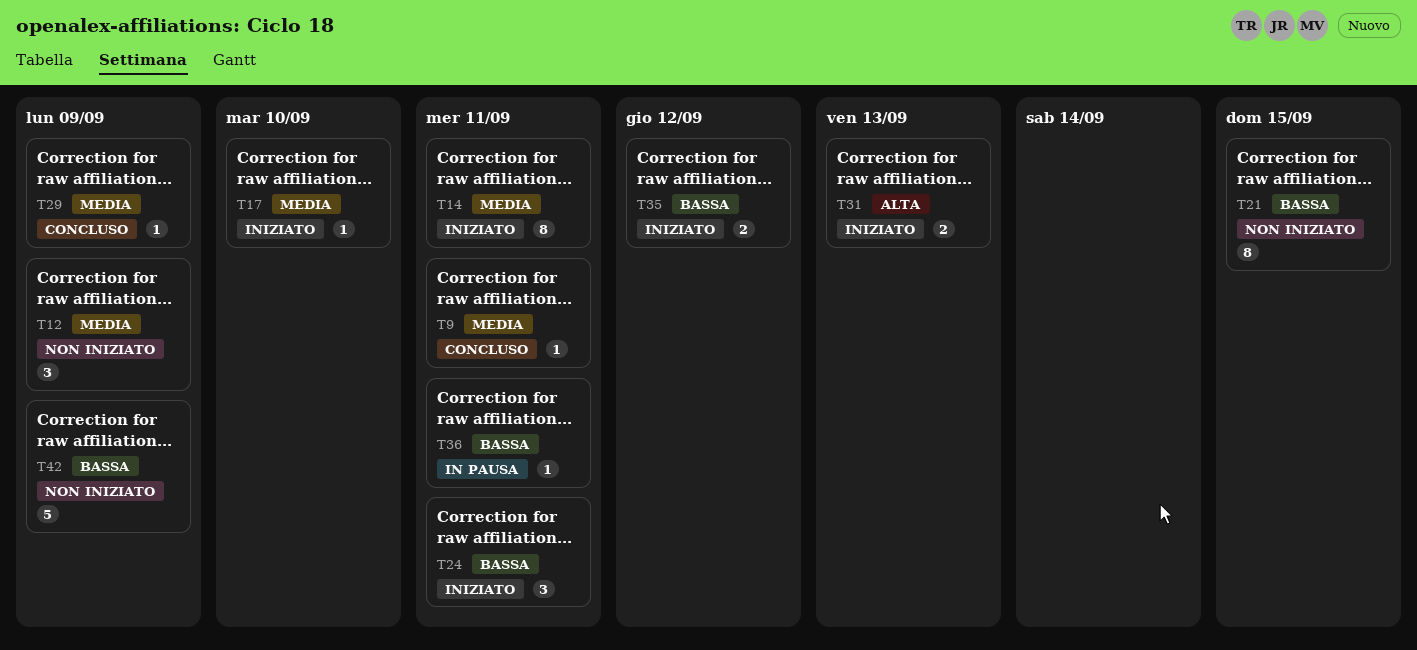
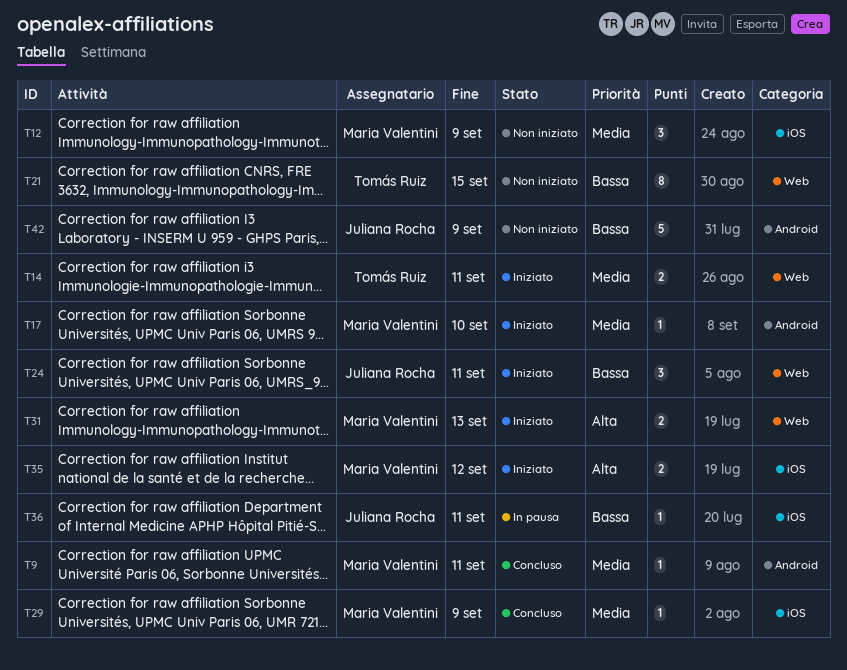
T14, estimate: 8 -> 2
T35, priority: Bassa -> Alta

